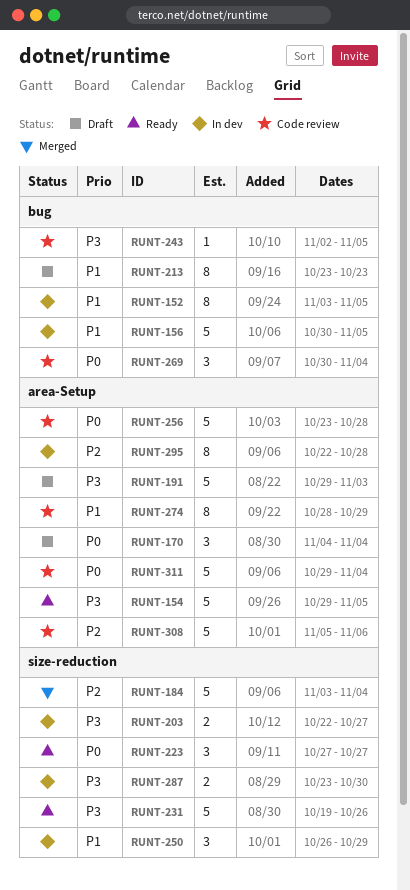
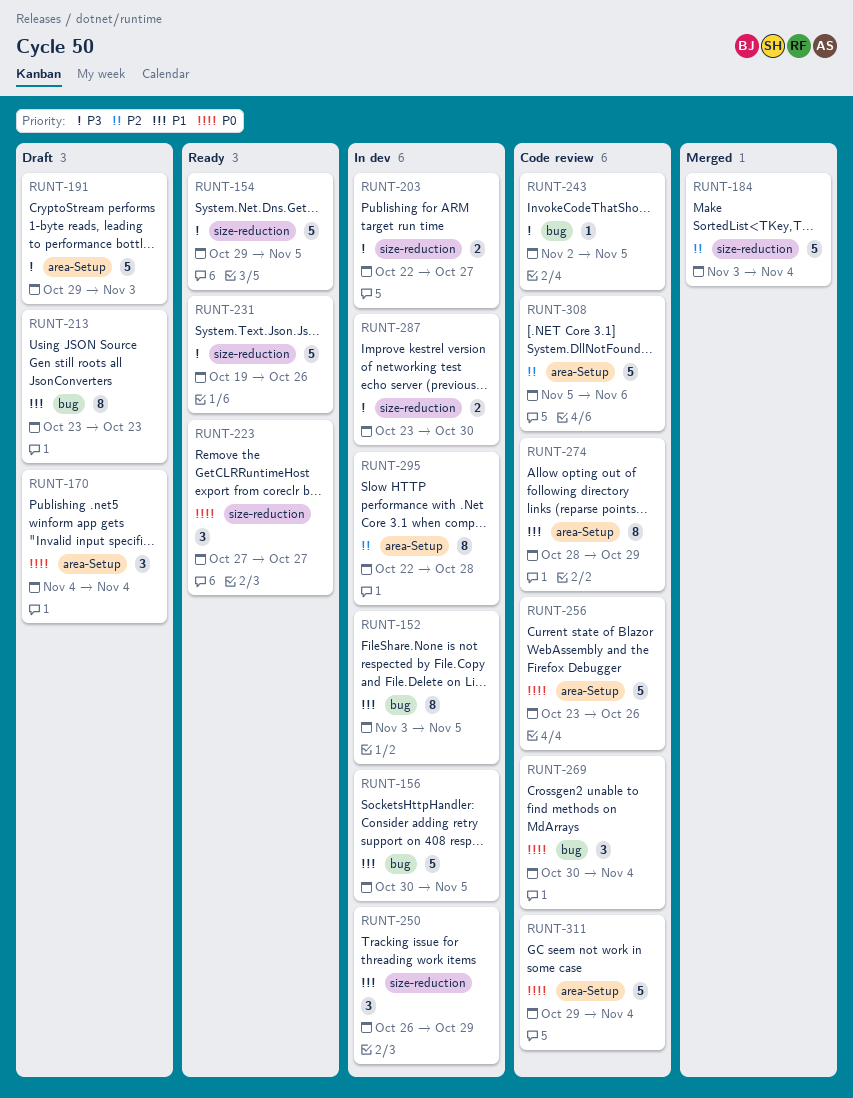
RUNT-154, label: area-Setup -> size-reduction
RUNT-256, due: Oct 28 -> Oct 26

